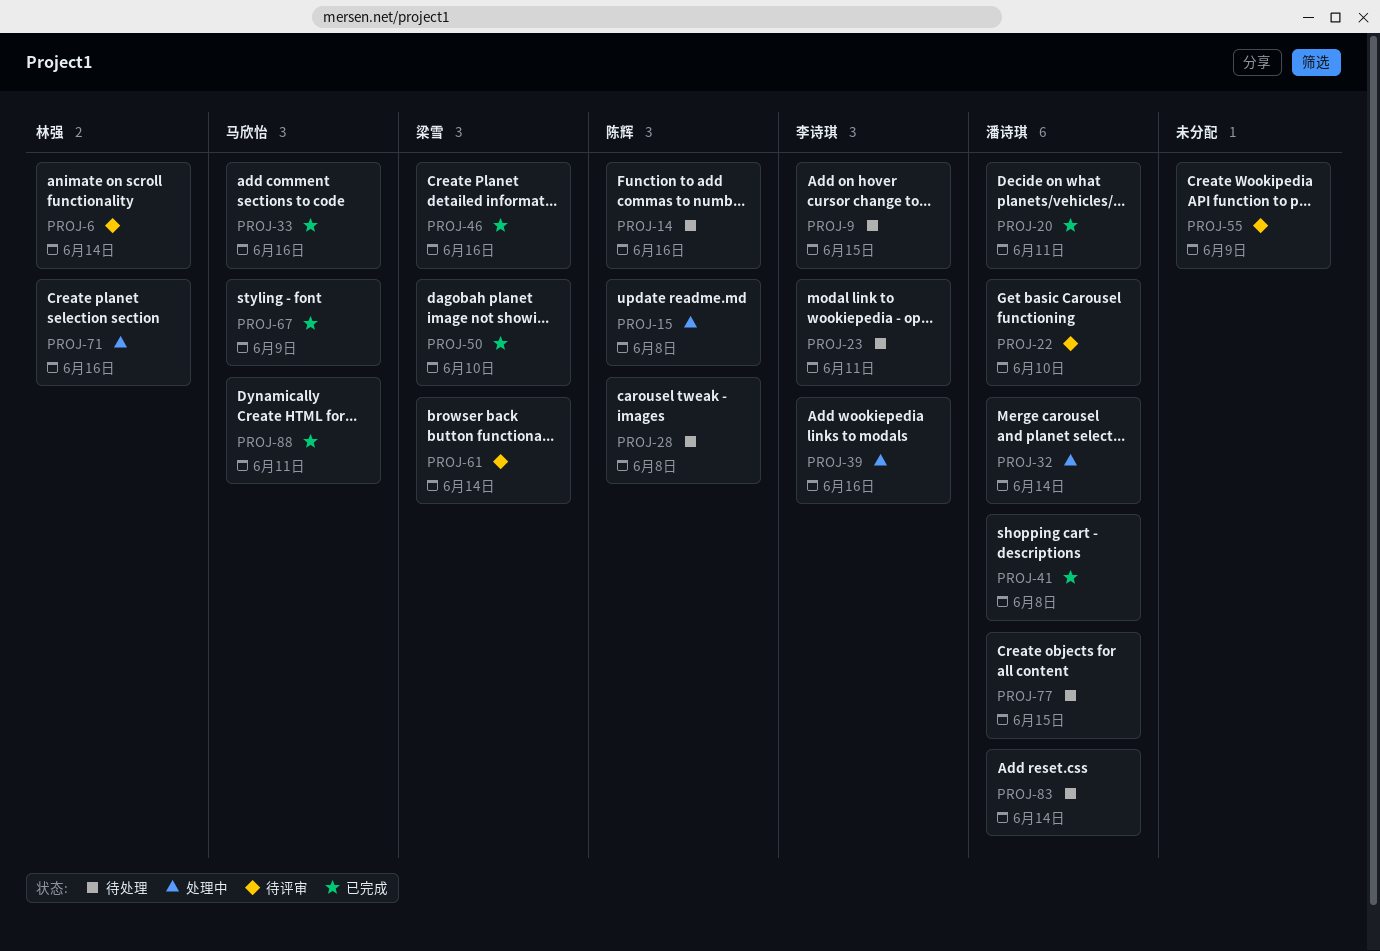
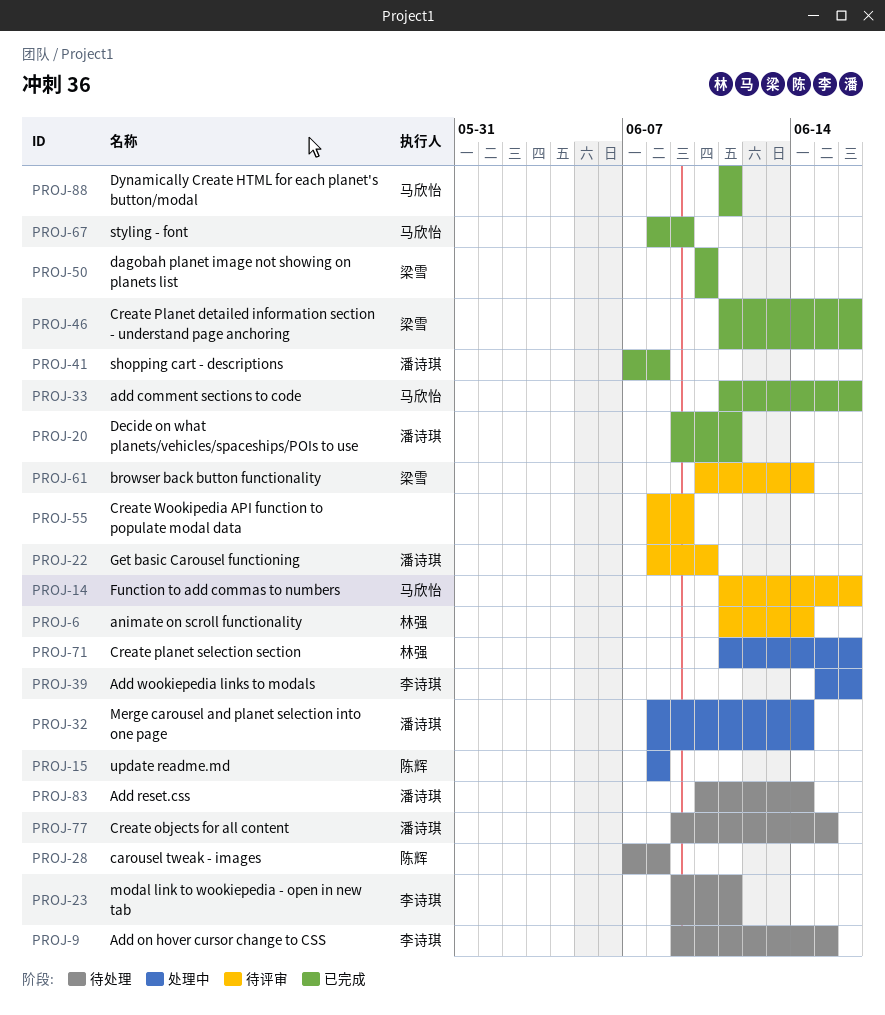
PROJ-14, status: 待处理 -> 待评审
PROJ-14, owner: 陈辉 -> 马欣怡

